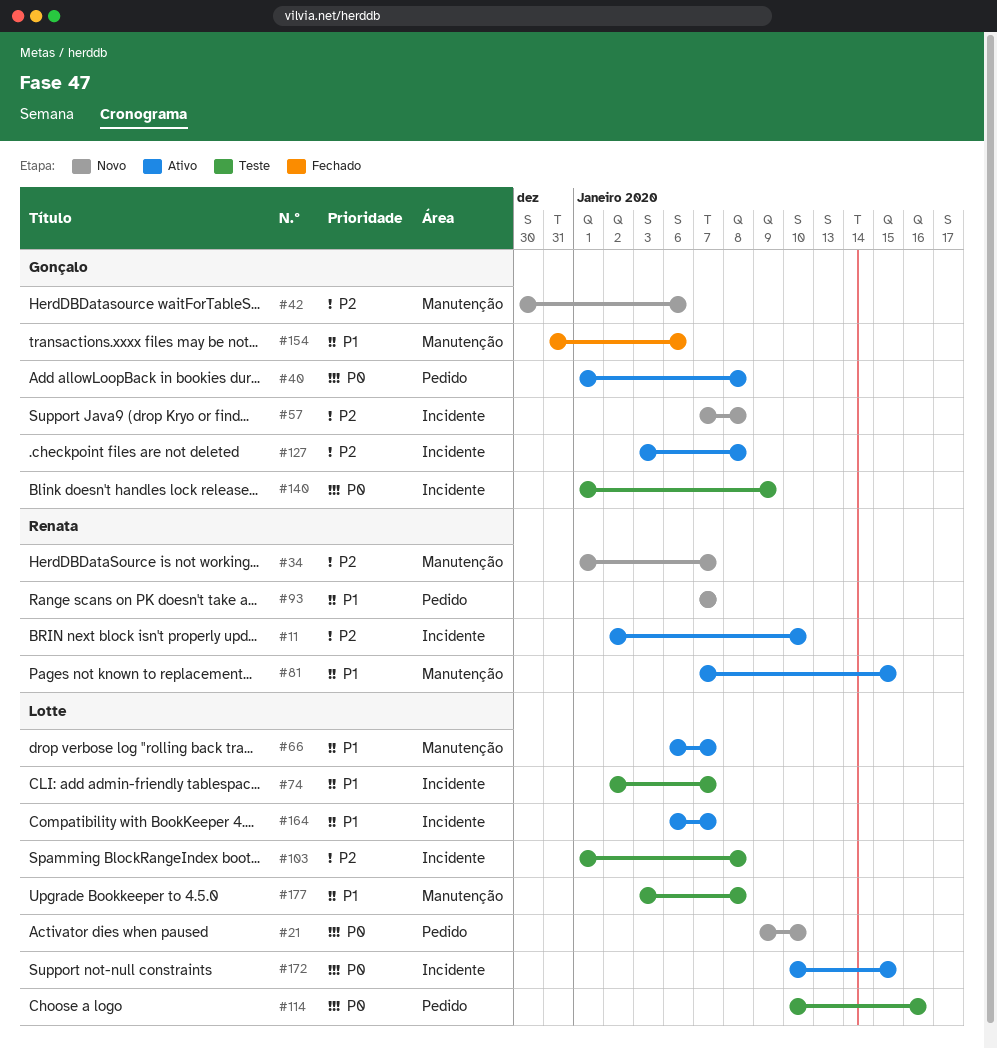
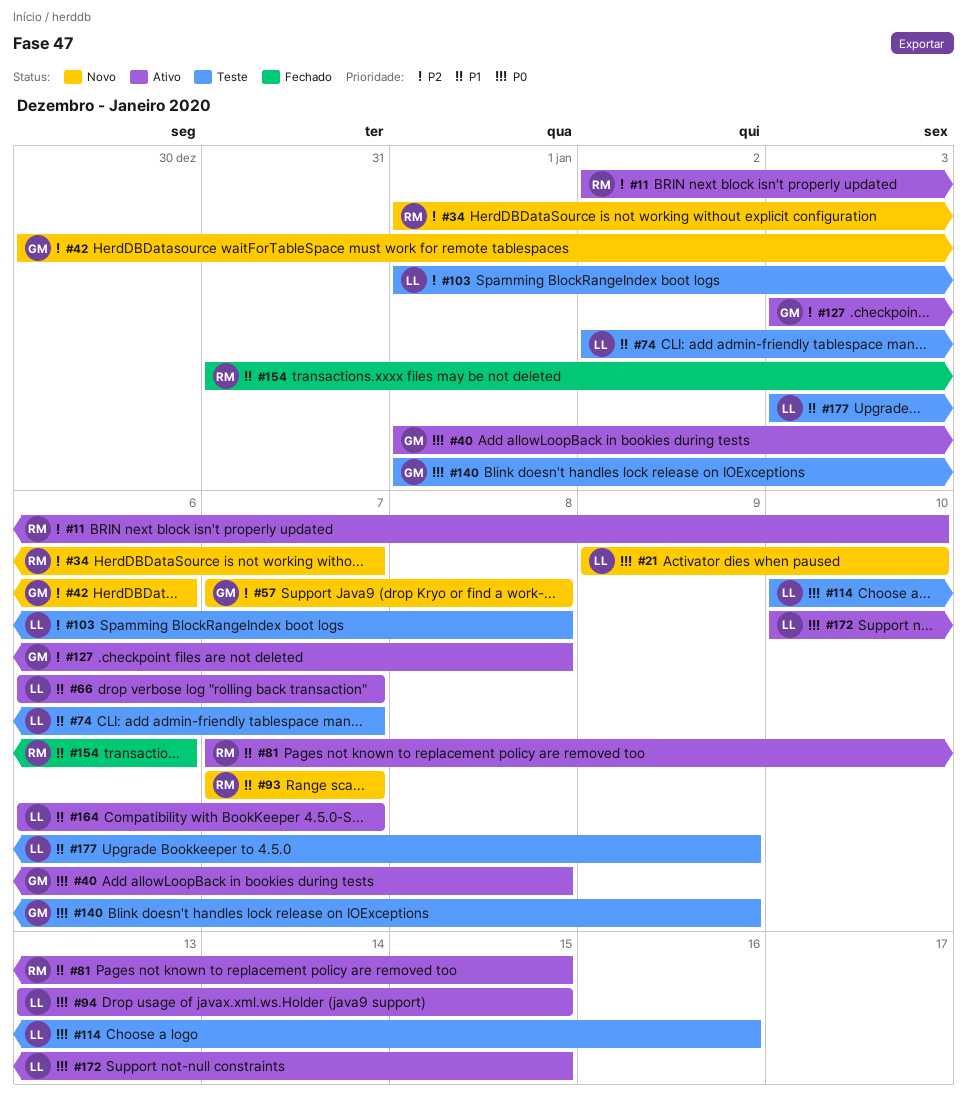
#94: none -> present
#154, owner: Gonçalo -> Renata
#177, due: Jan 8 -> Jan 9

